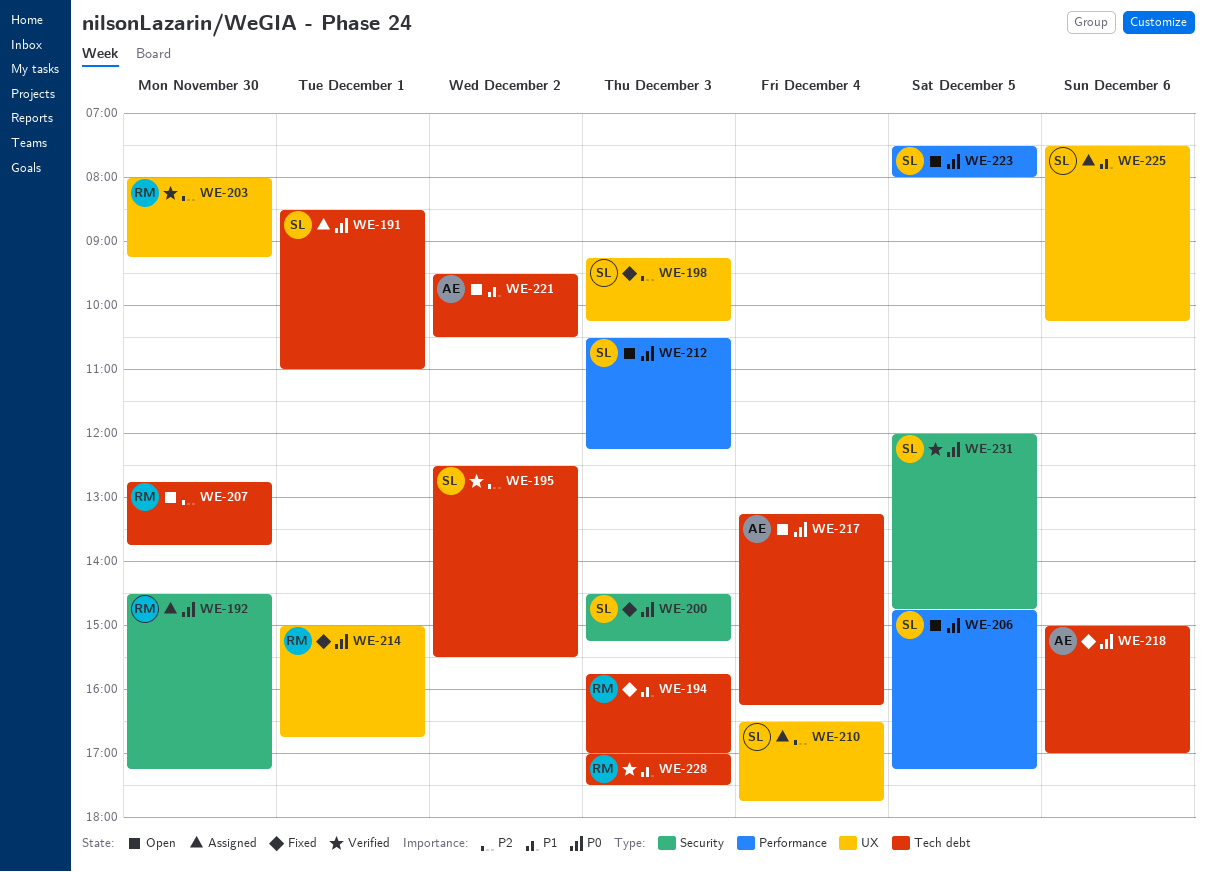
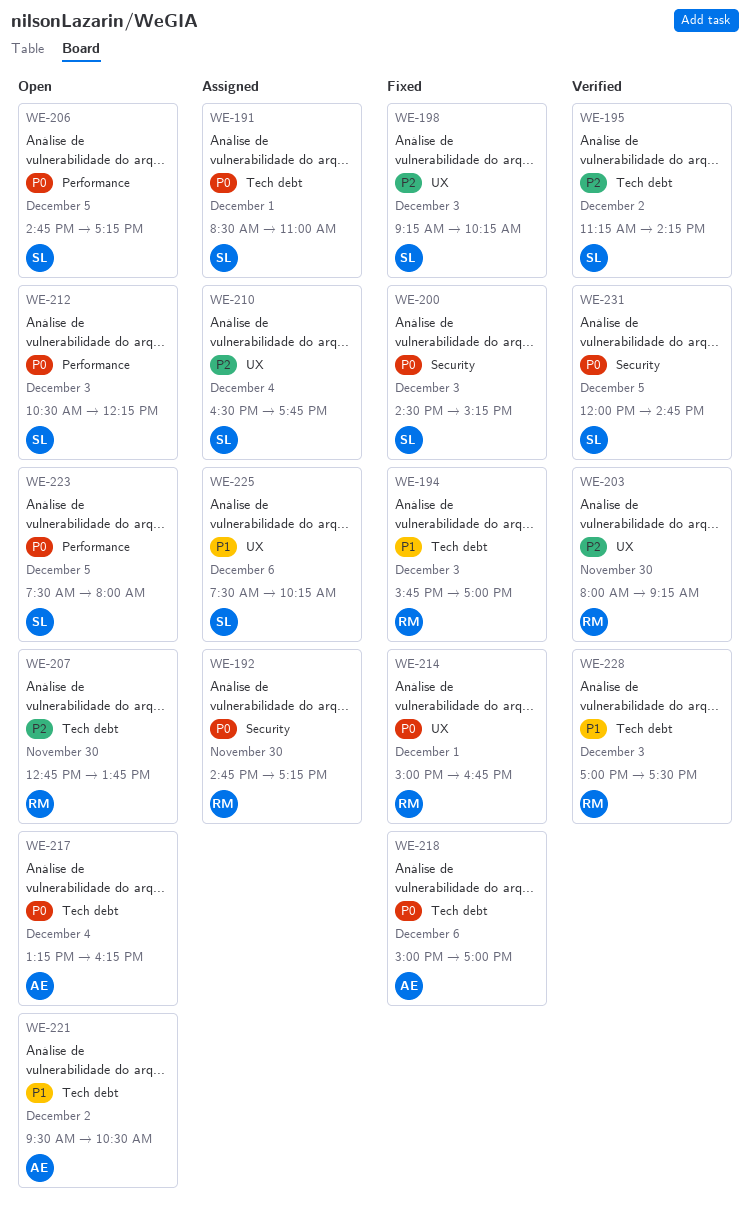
WE-192, begins: 14:30 -> 14:45
WE-195, begins: 12:30 -> 11:15
WE-195, ends: 15:30 -> 14:15

